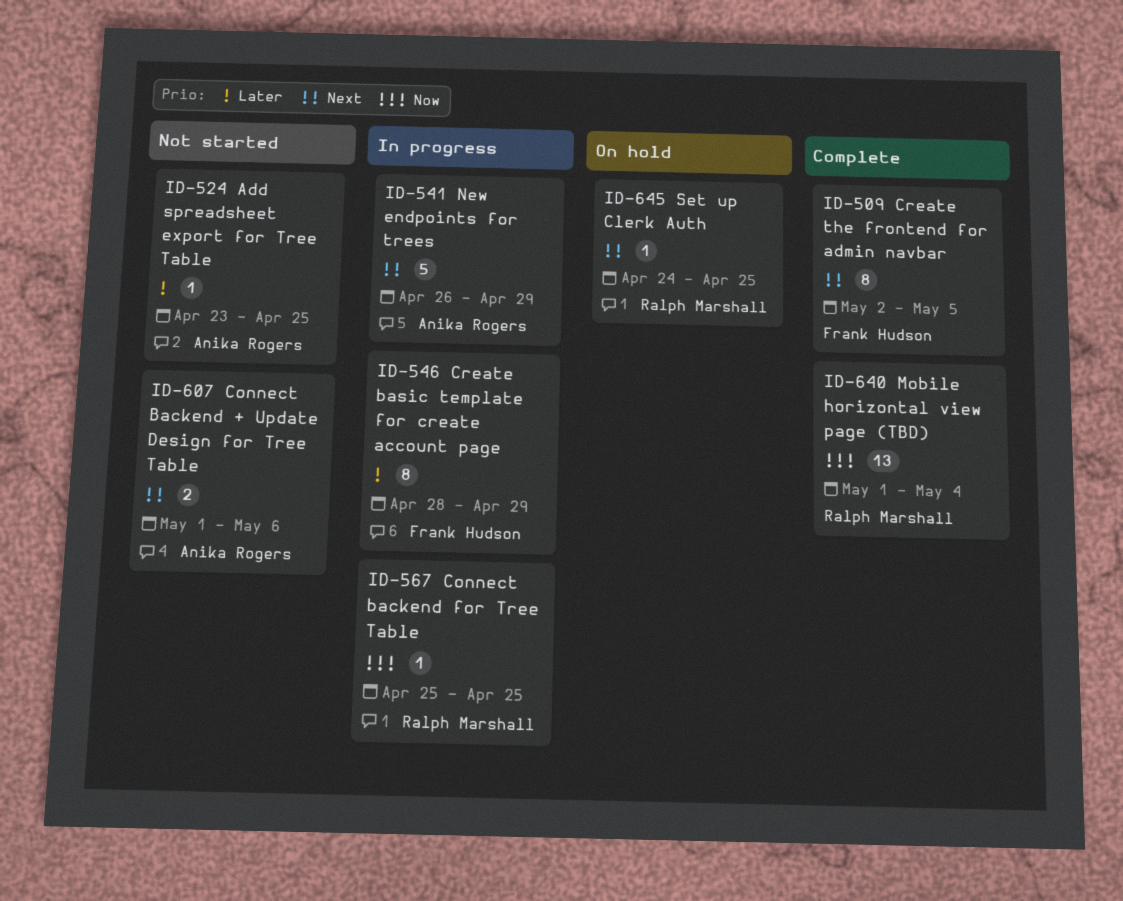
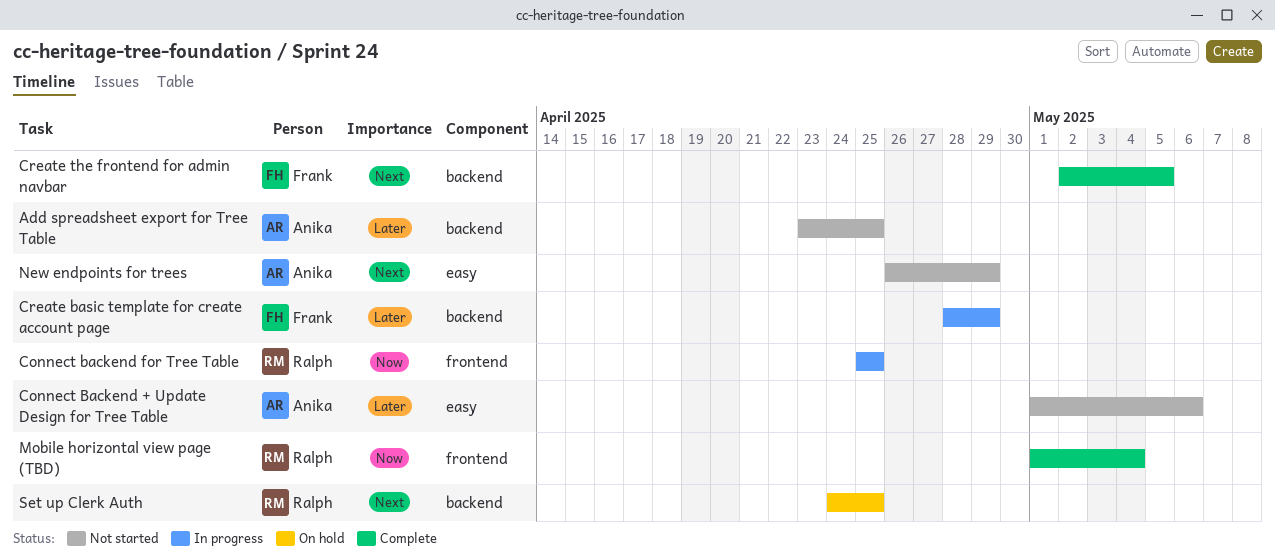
Connect Backend + Update Design for Tree Table, priority: Next -> Later
New endpoints for trees, status: In progress -> Not started

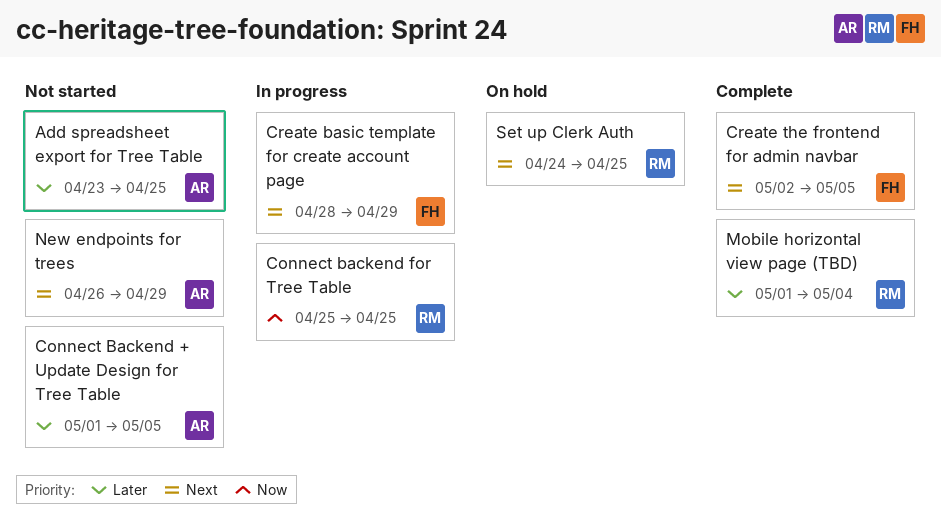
Connect Backend + Update Design for Tree Table, due: May 6 -> May 5
Create basic template for create account page, priority: Later -> Next
Mobile horizontal view page (TBD), priority: Now -> Later

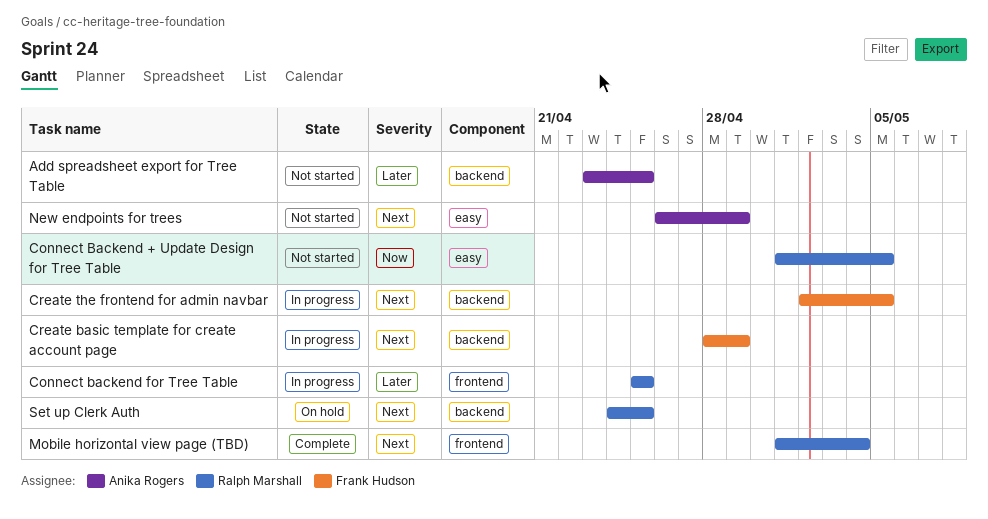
Connect Backend + Update Design for Tree Table, owner: Anika Rogers -> Ralph Marshall
Connect Backend + Update Design for Tree Table, priority: Later -> Now
Connect backend for Tree Table, priority: Now -> Later
Create the frontend for admin navbar, status: Complete -> In progress
Mobile horizontal view page (TBD), priority: Later -> Next

